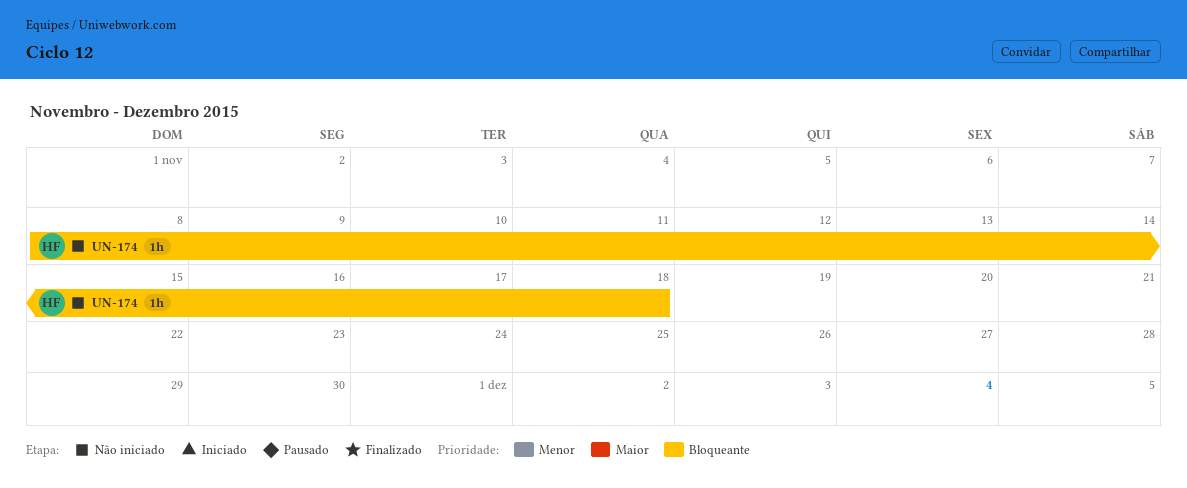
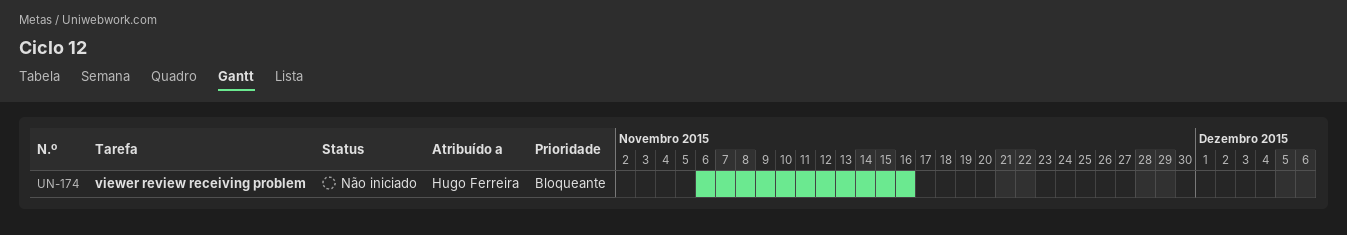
UN-174, start: Nov 8 -> Nov 6
UN-174, due: Nov 18 -> Nov 16

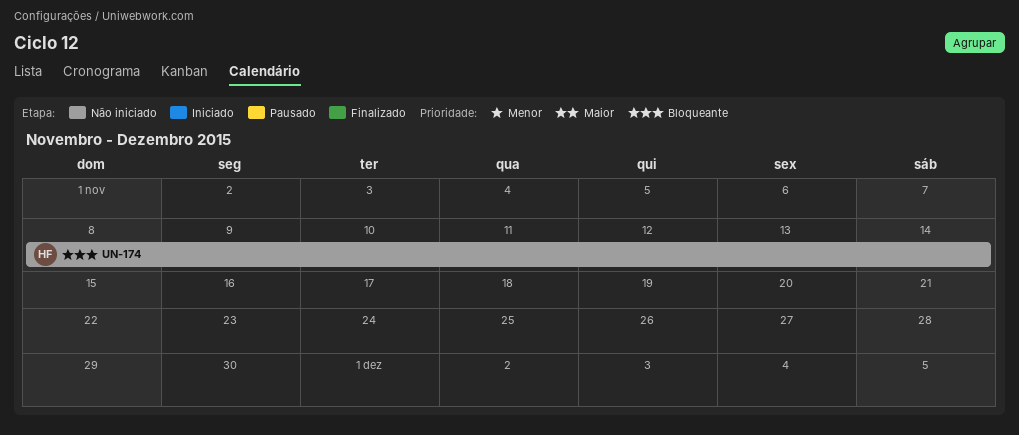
UN-174, start: Nov 6 -> Nov 8
UN-174, due: Nov 16 -> Nov 14

